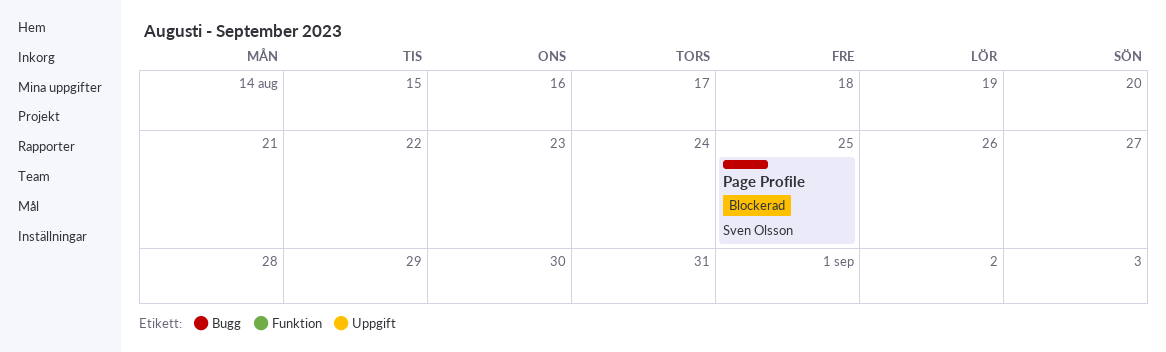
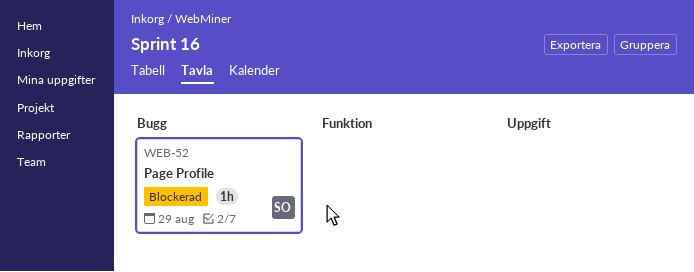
Page Profile, due: Aug 25 -> Aug 29

